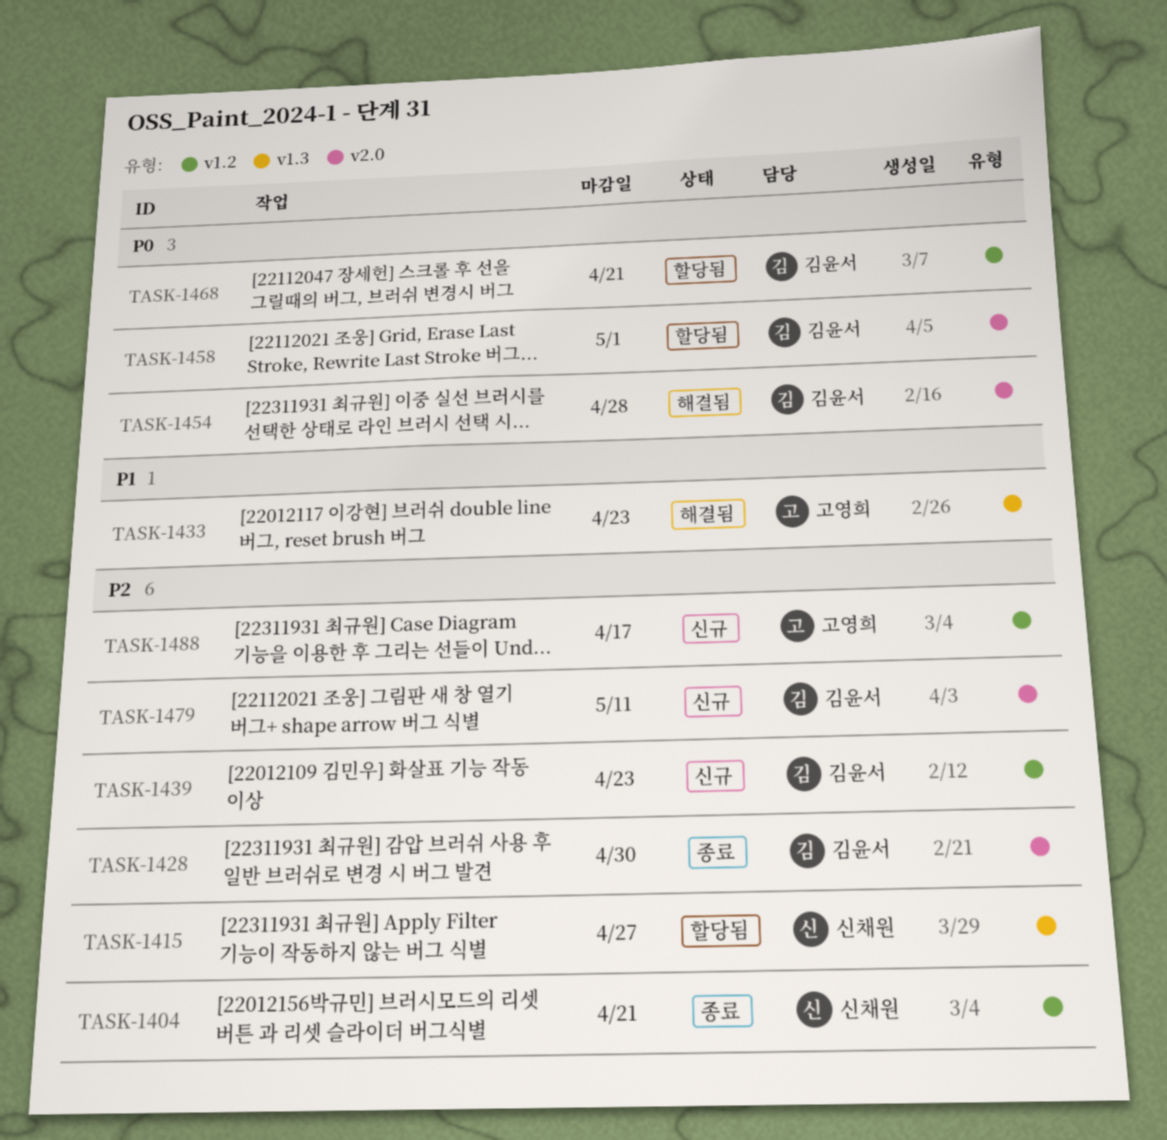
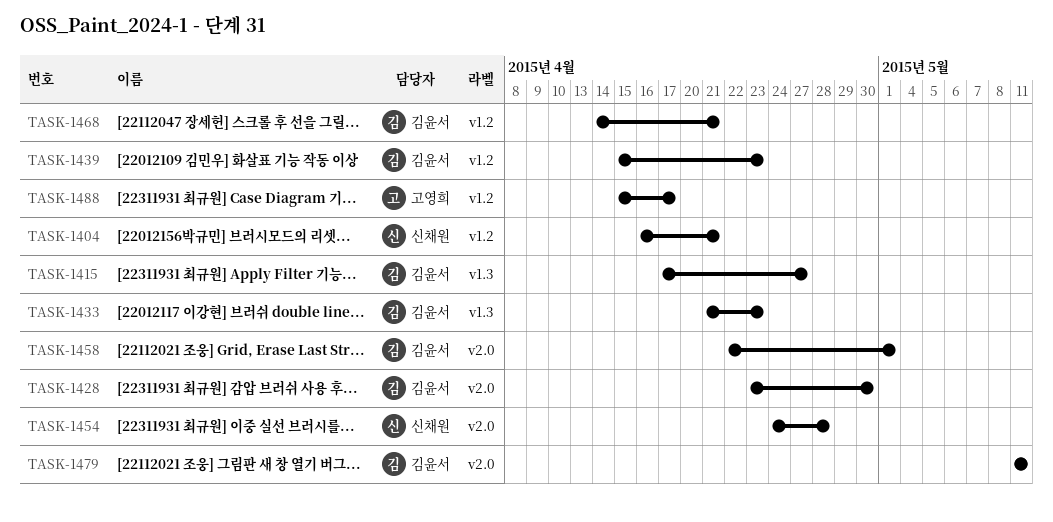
TASK-1415, owner: 신채원 -> 김윤서
TASK-1433, owner: 고영희 -> 김윤서
TASK-1454, owner: 김윤서 -> 신채원

